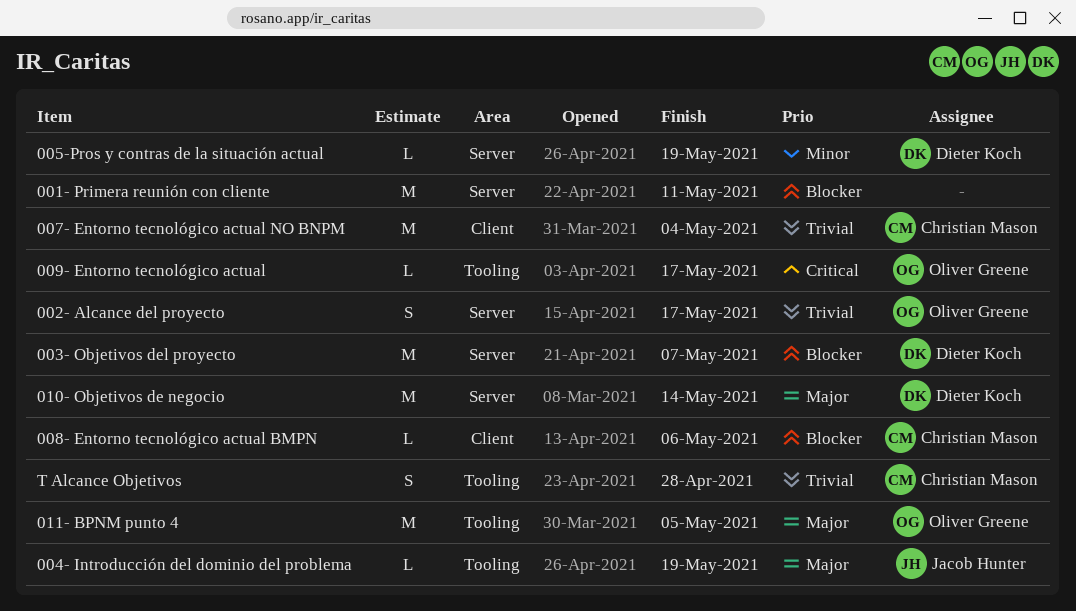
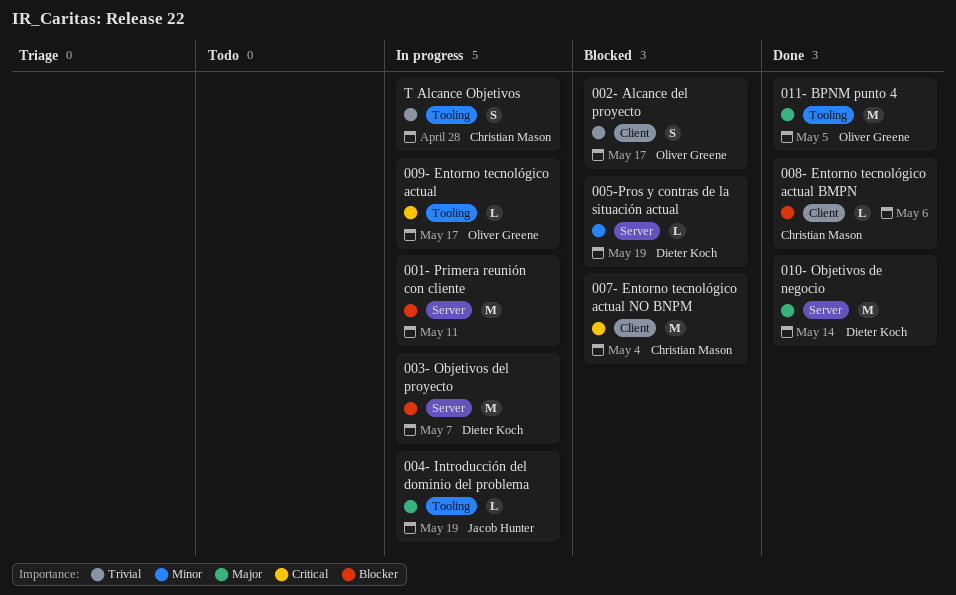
002- Alcance del proyecto, label: Server -> Client
007- Entorno tecnológico actual NO BNPM, priority: Trivial -> Critical

